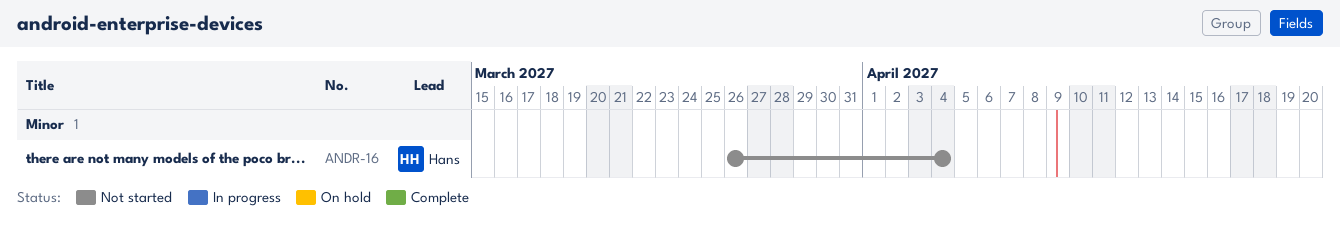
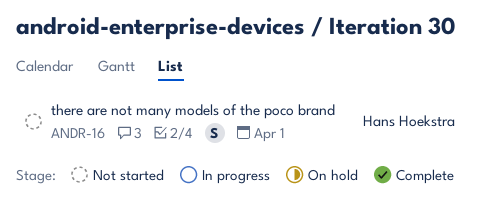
ANDR-16, due: Apr 4 -> Apr 1

